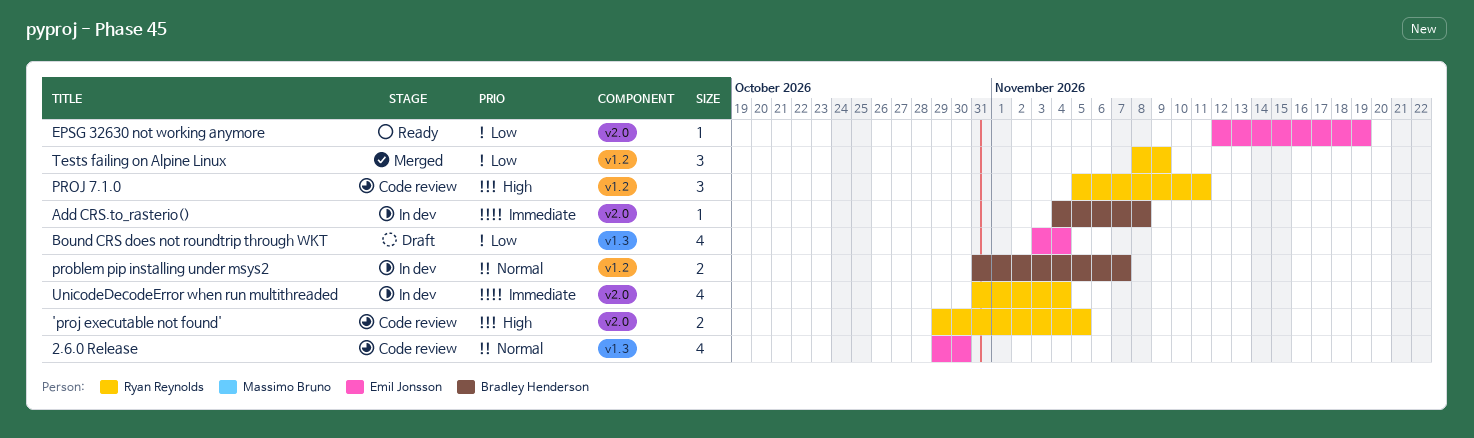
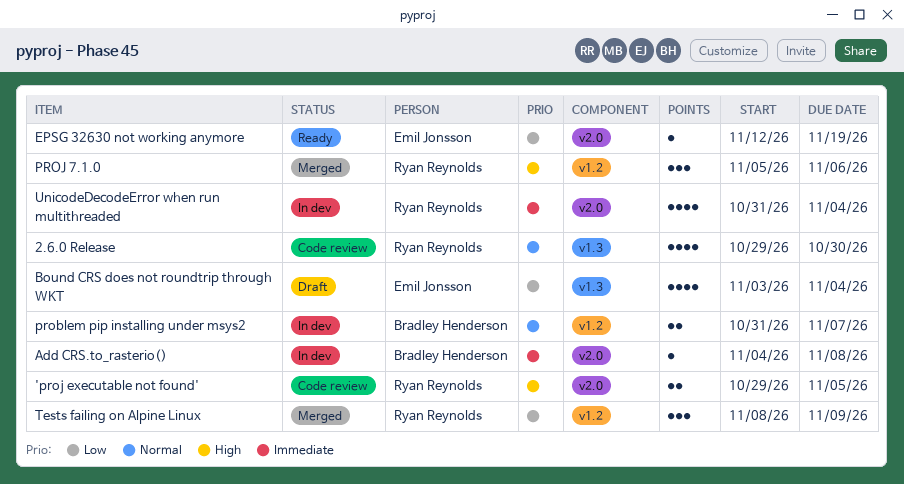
2.6.0 Release, owner: Emil Jonsson -> Ryan Reynolds
PROJ 7.1.0, status: Code review -> Merged
PROJ 7.1.0, due: Nov 11 -> Nov 6

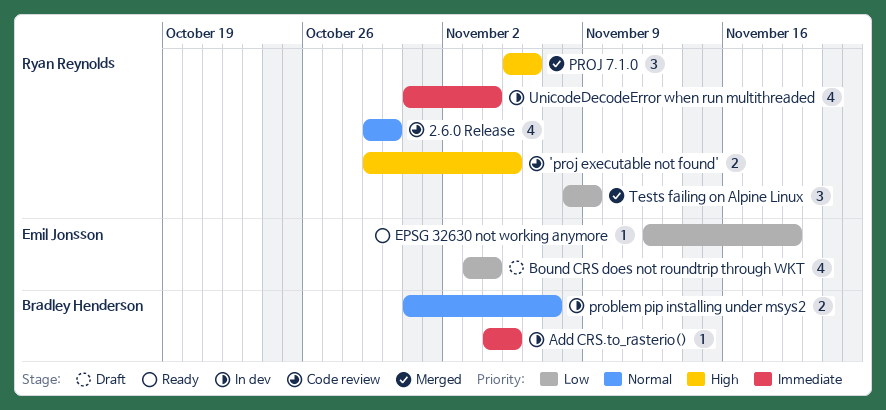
Add CRS.to_rasterio(), due: Nov 8 -> Nov 5

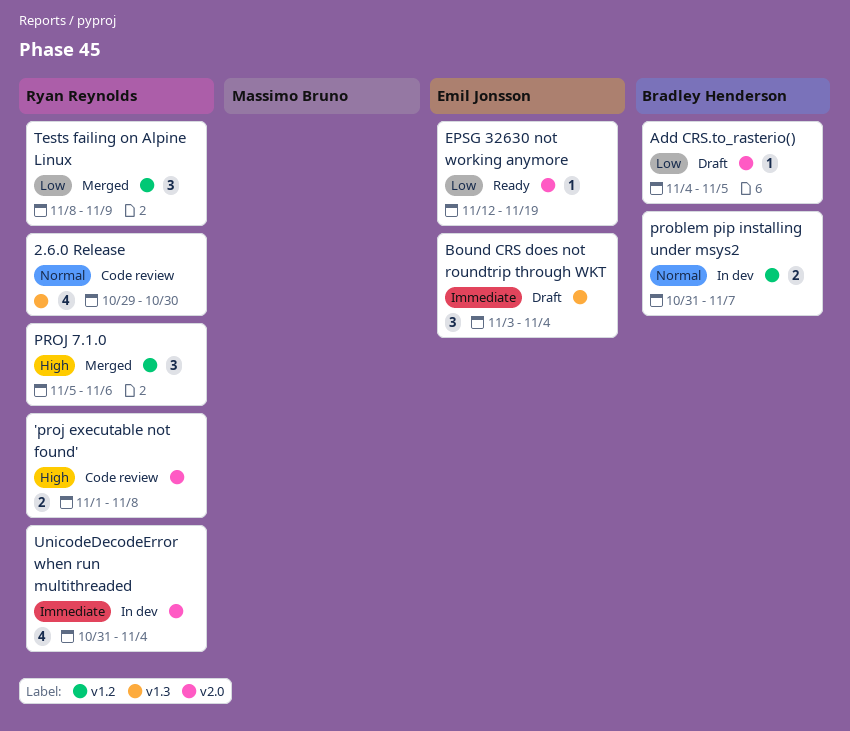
'proj executable not found', start: Oct 29 -> Nov 1
'proj executable not found', due: Nov 5 -> Nov 8
Add CRS.to_rasterio(), status: In dev -> Draft
Add CRS.to_rasterio(), priority: Immediate -> Low
Bound CRS does not roundtrip through WKT, priority: Low -> Immediate
Bound CRS does not roundtrip through WKT, estimate: 4 -> 3

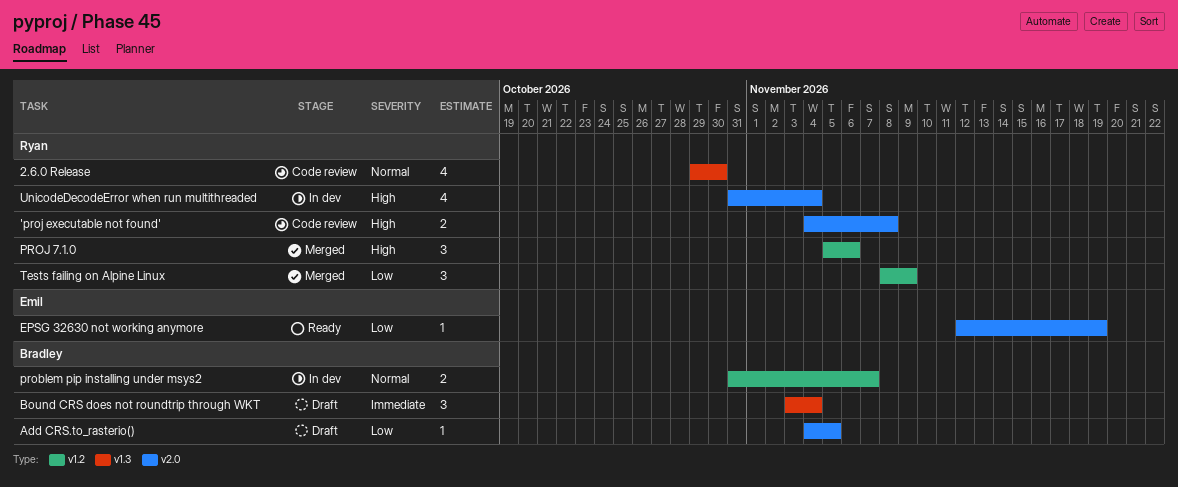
'proj executable not found', start: Nov 1 -> Nov 4
Bound CRS does not roundtrip through WKT, owner: Emil Jonsson -> Bradley Henderson
UnicodeDecodeError when run multithreaded, priority: Immediate -> High

